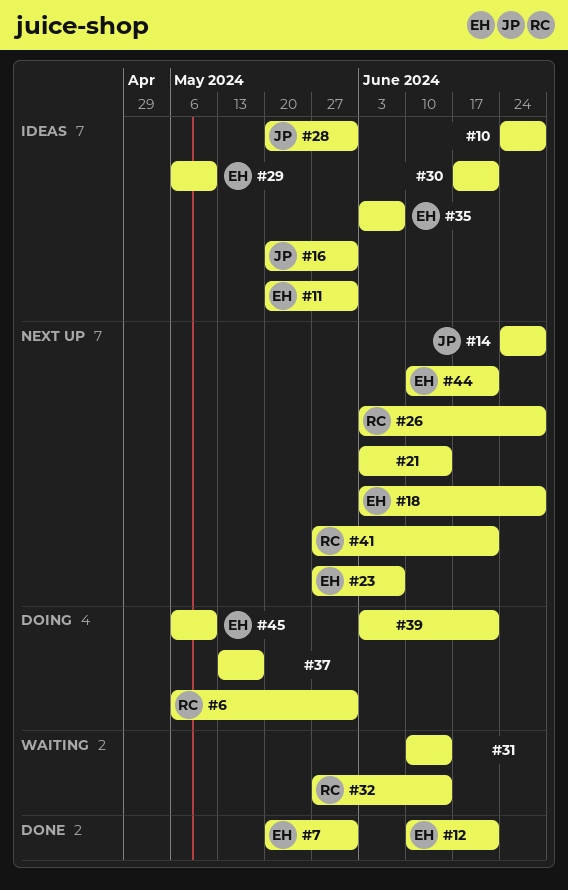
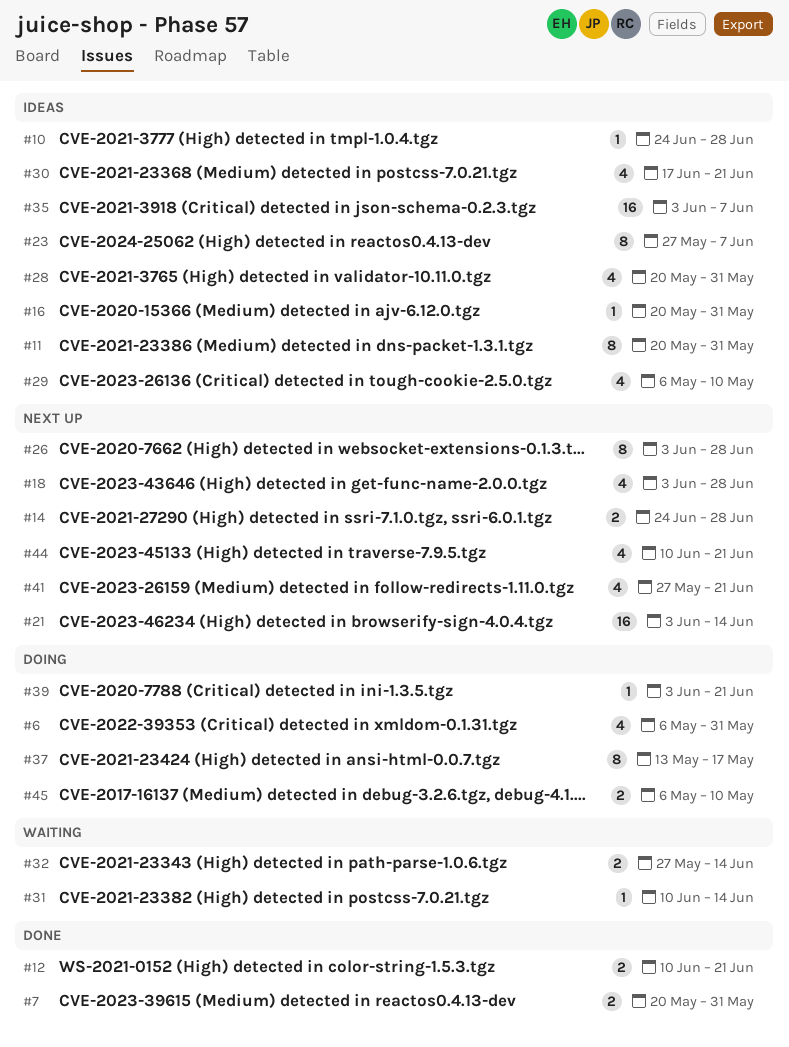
#23, status: Next up -> Ideas

